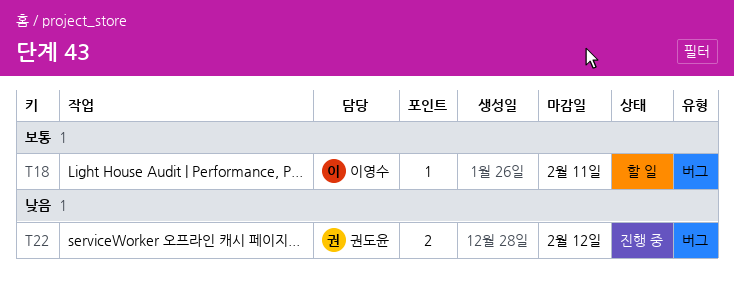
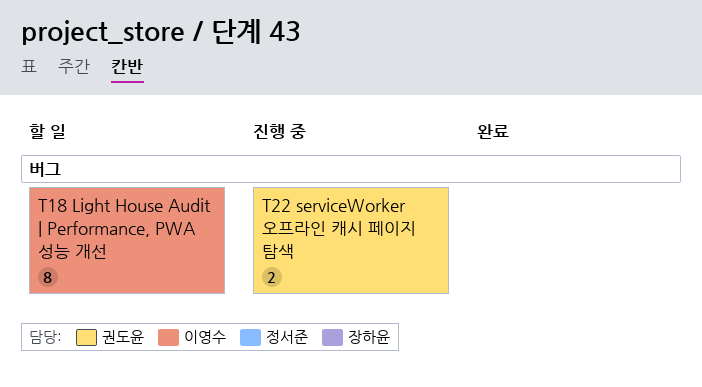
T18, estimate: 1 -> 8

